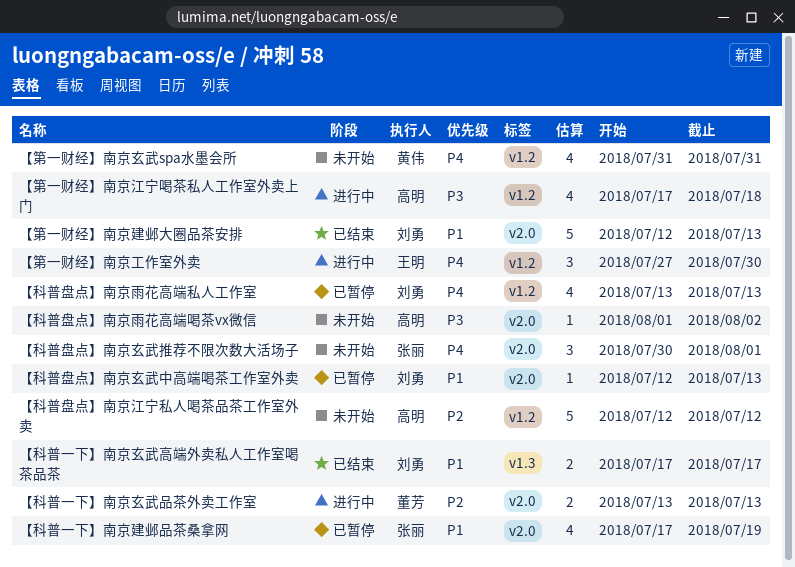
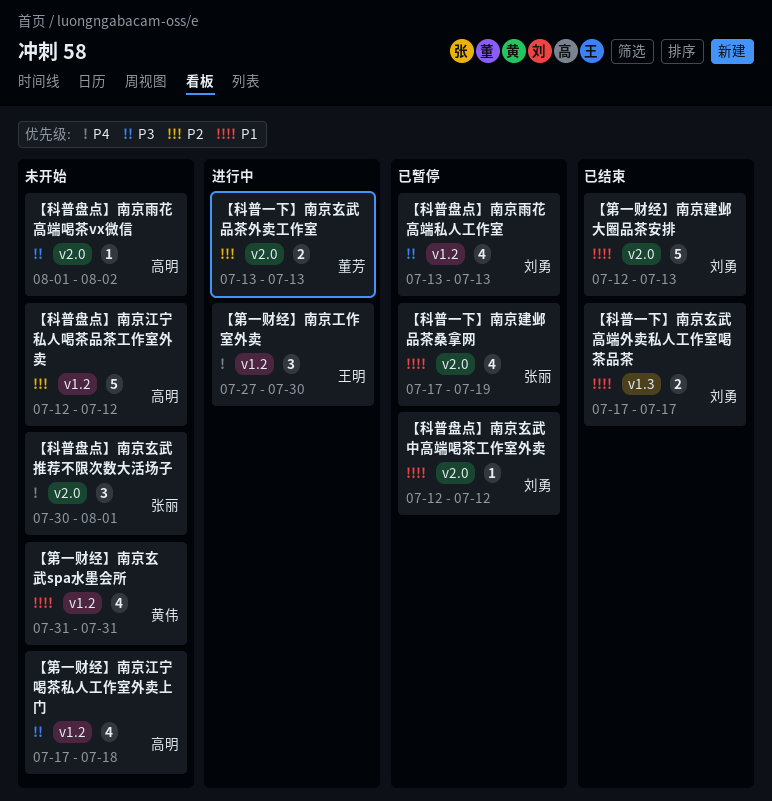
【科普盘点】南京玄武中高端喝茶工作室外卖, due: Jul 13 -> Jul 12
【科普盘点】南京雨花高端私人工作室, priority: P4 -> P3
【第一财经】南京江宁喝茶私人工作室外卖上门, status: 进行中 -> 未开始
【第一财经】南京玄武spa水墨会所, priority: P4 -> P1

